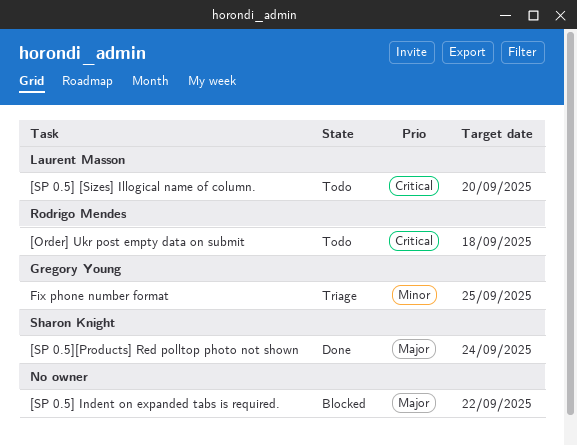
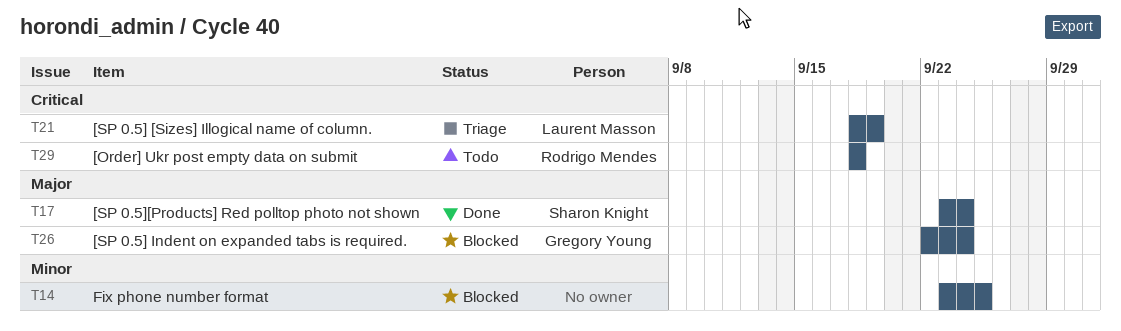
[SP 0.5] [Sizes] Illogical name of column., status: Todo -> Triage
[SP 0.5] [Sizes] Illogical name of column., due: Sep 20 -> Sep 19
[SP 0.5] Indent on expanded tabs is required., owner: none -> Gregory Young
[SP 0.5] Indent on expanded tabs is required., due: Sep 22 -> Sep 24
Fix phone number format, status: Triage -> Blocked
Fix phone number format, owner: Gregory Young -> none

